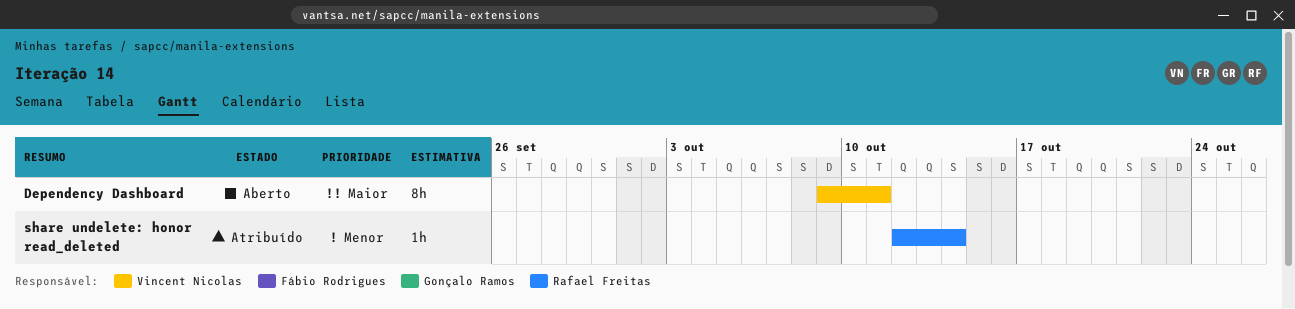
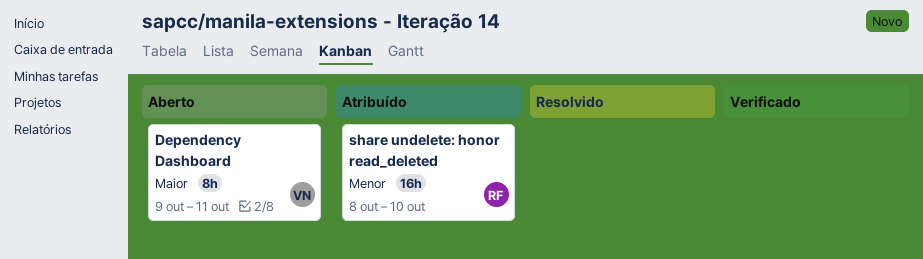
share undelete: honor read_deleted, estimate: 1h -> 16h
share undelete: honor read_deleted, start: Oct 12 -> Oct 8
share undelete: honor read_deleted, due: Oct 14 -> Oct 10

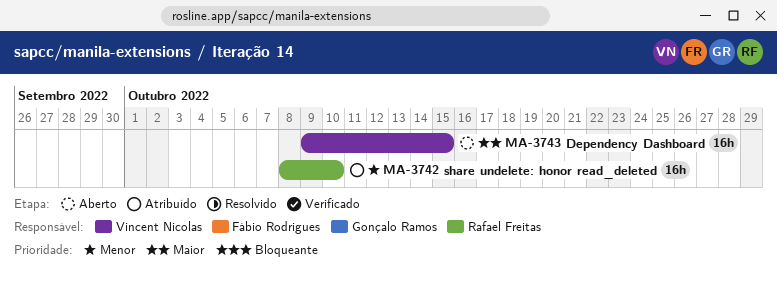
Dependency Dashboard, estimate: 8h -> 16h
Dependency Dashboard, due: Oct 11 -> Oct 15

